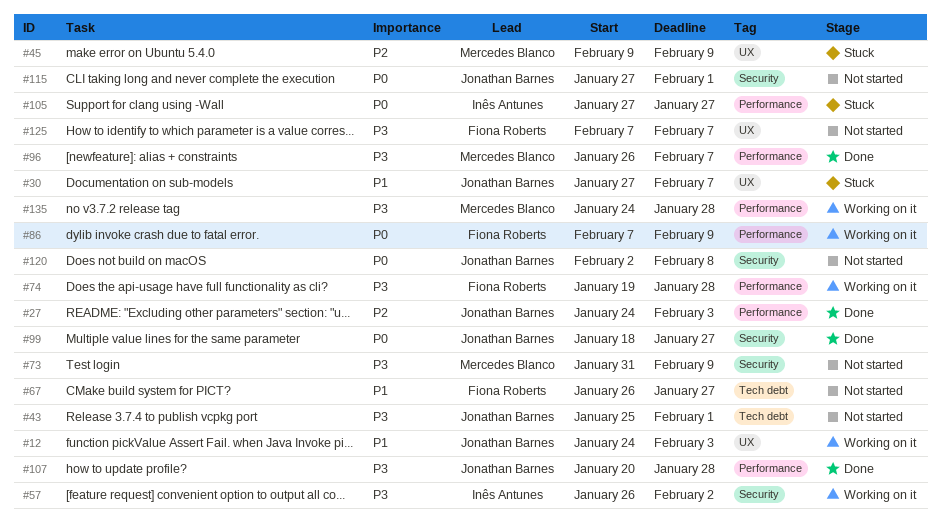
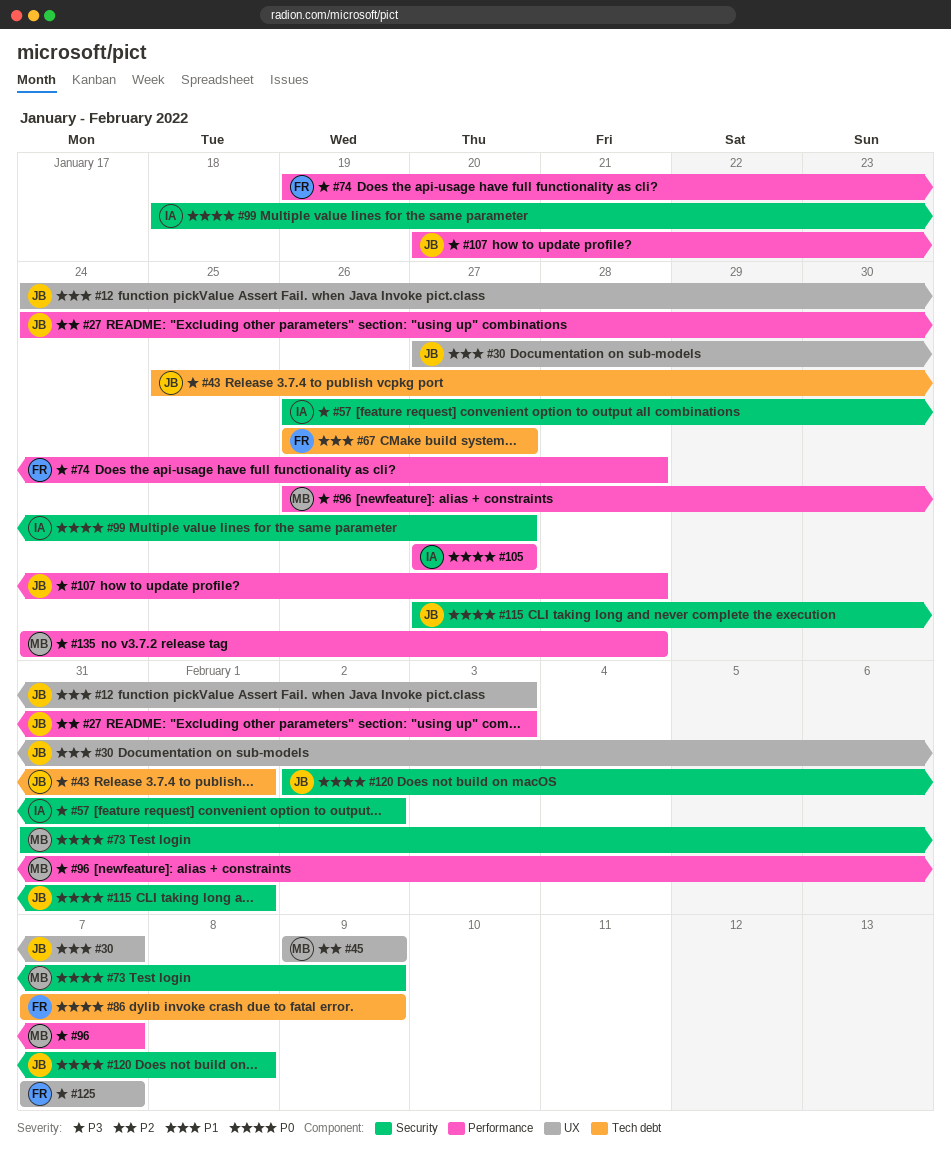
#73, priority: P3 -> P0
#86, label: Performance -> Tech debt
#99, owner: Jonathan Barnes -> Inês Antunes

